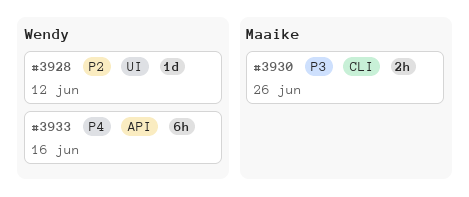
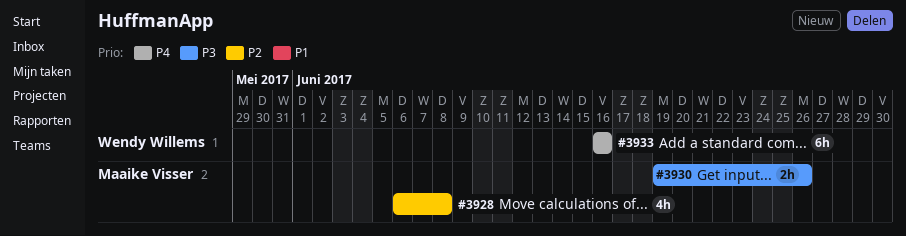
#3928, owner: Wendy Willems -> Maaike Visser
#3928, estimate: 1d -> 4h
#3928, due: Jun 12 -> Jun 8

